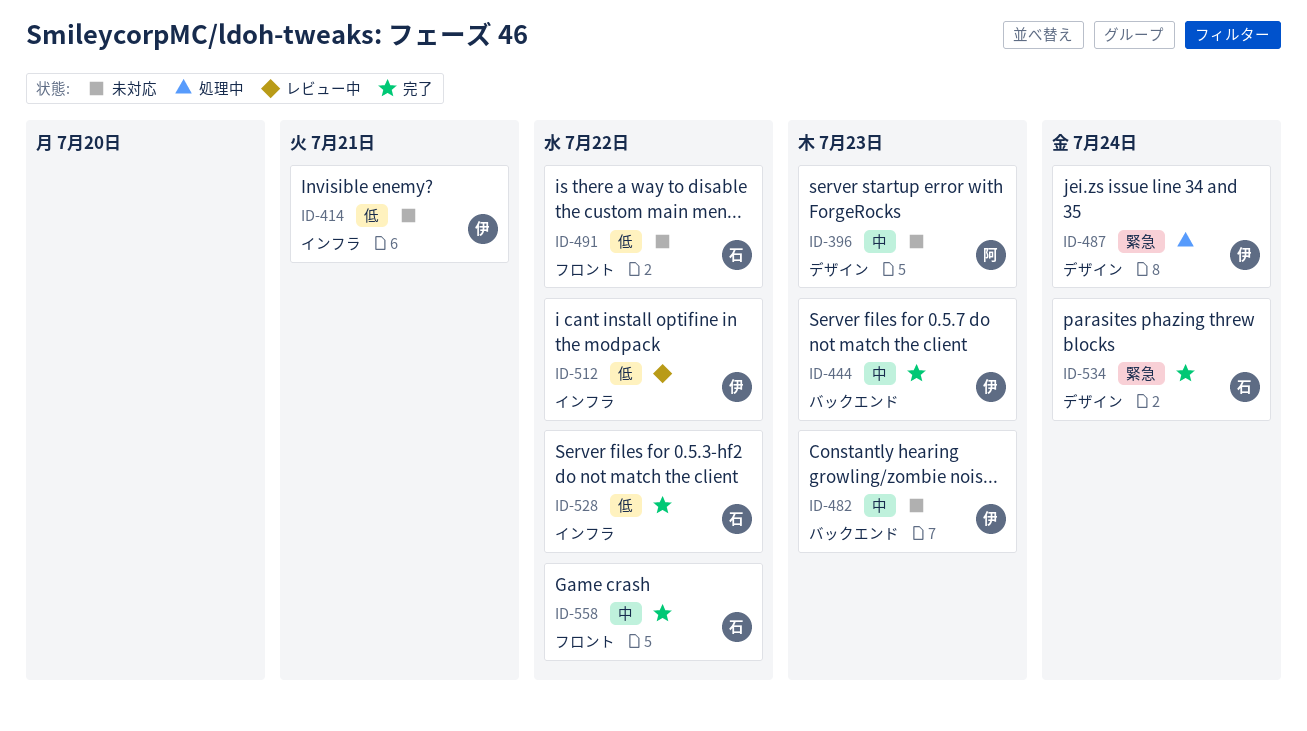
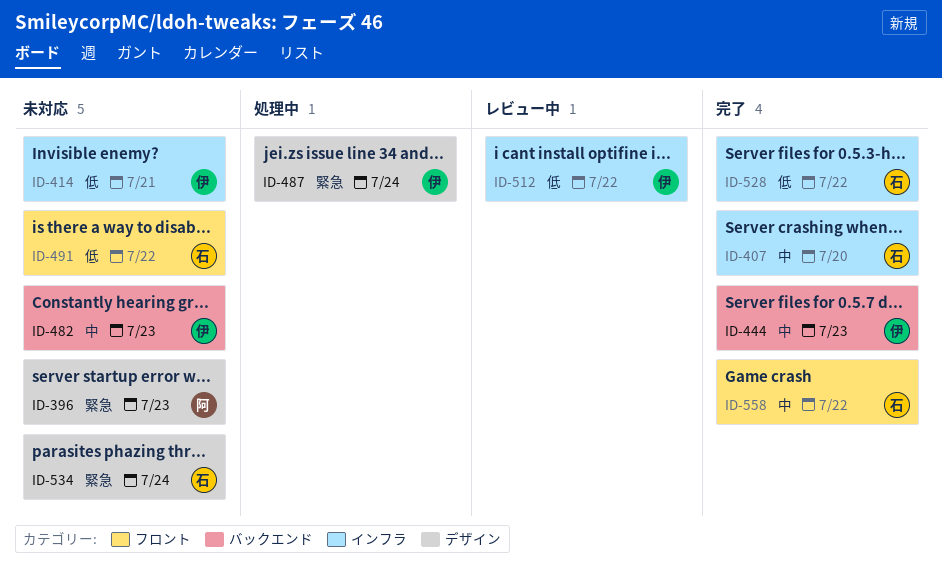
ID-396, priority: 中 -> 緊急
ID-407: none -> present
ID-534, status: 完了 -> 未対応

